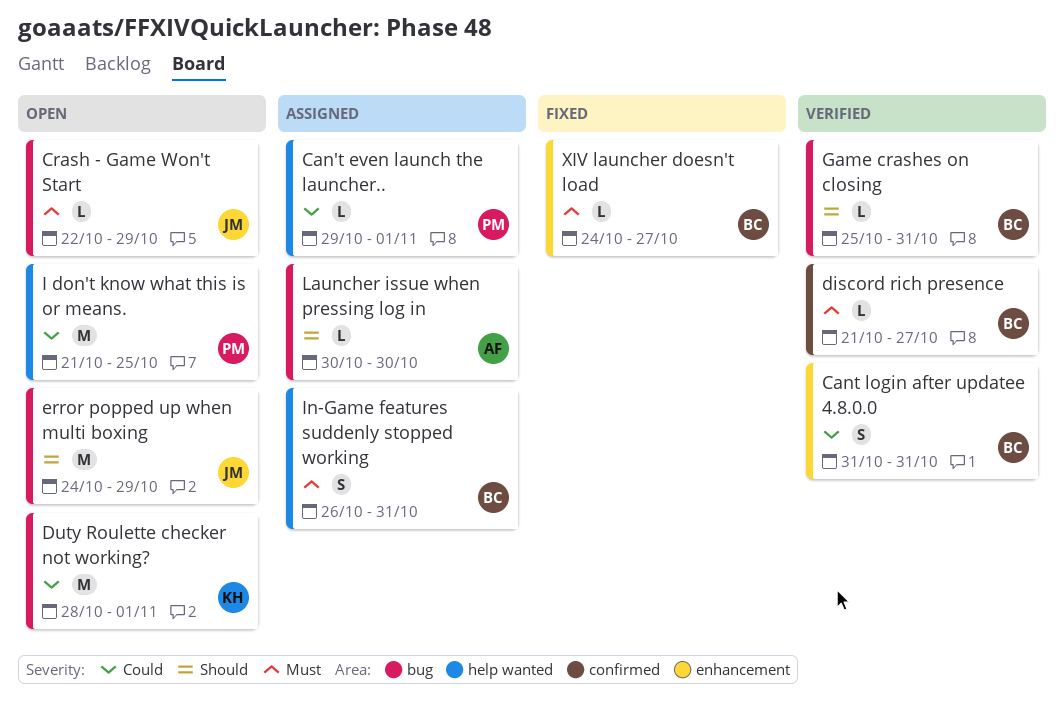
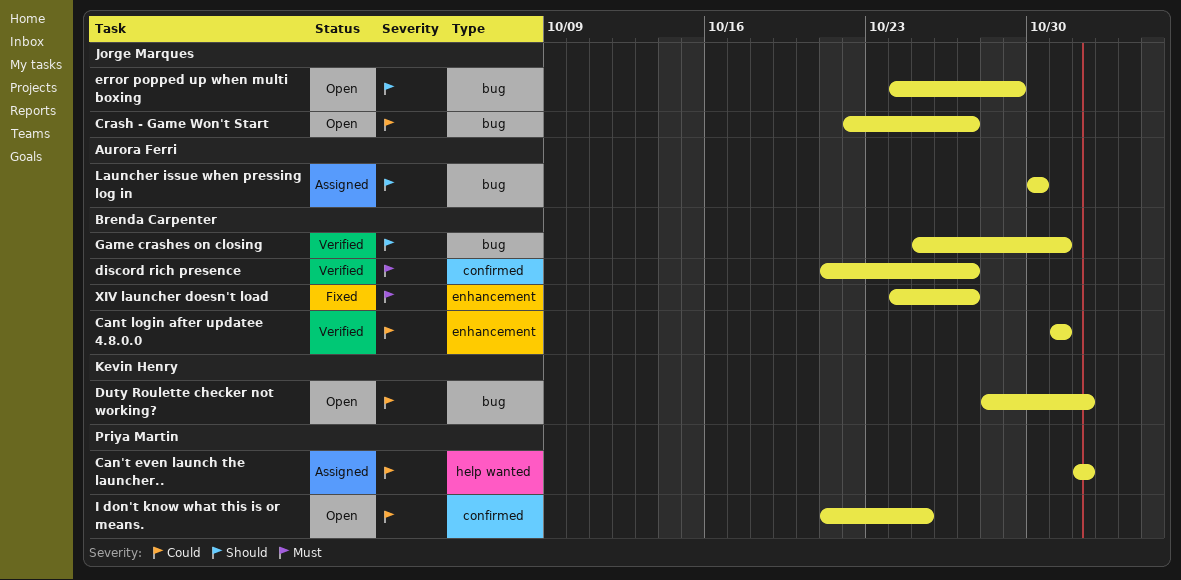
Can't even launch the launcher.., start: Oct 29 -> Nov 1
Crash - Game Won't Start, priority: Must -> Could
Crash - Game Won't Start, due: Oct 29 -> Oct 27
I don't know what this is or means., label: help wanted -> confirmed
In-Game features suddenly stopped working: present -> none

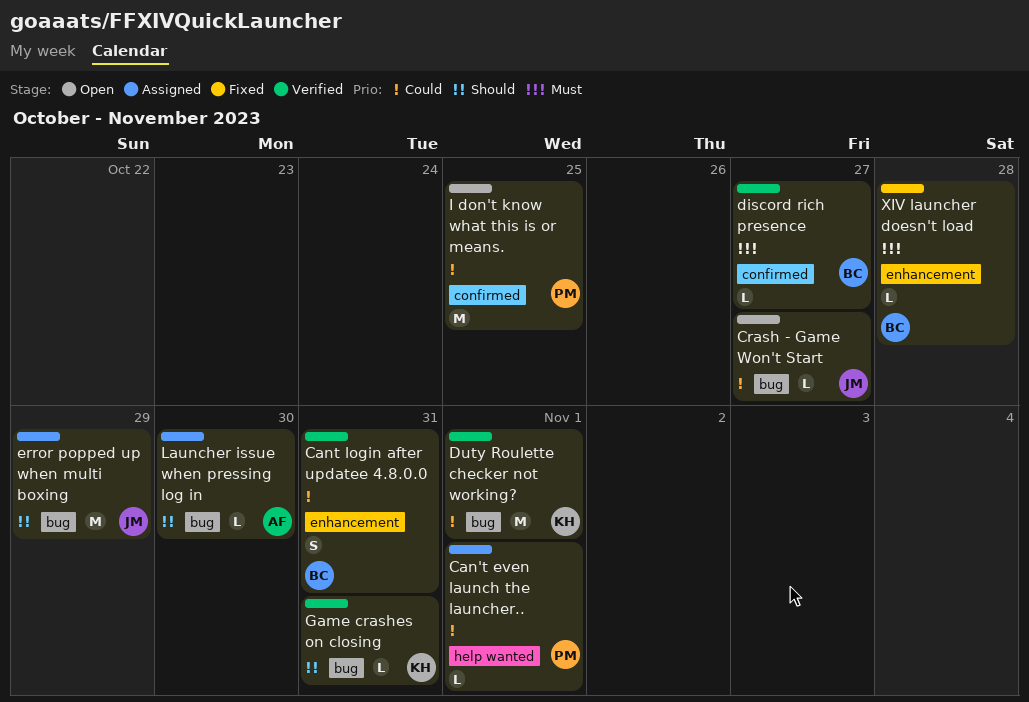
Duty Roulette checker not working?, status: Open -> Verified
error popped up when multi boxing, status: Open -> Assigned
Game crashes on closing, owner: Brenda Carpenter -> Kevin Henry
XIV launcher doesn't load, due: Oct 27 -> Oct 28

